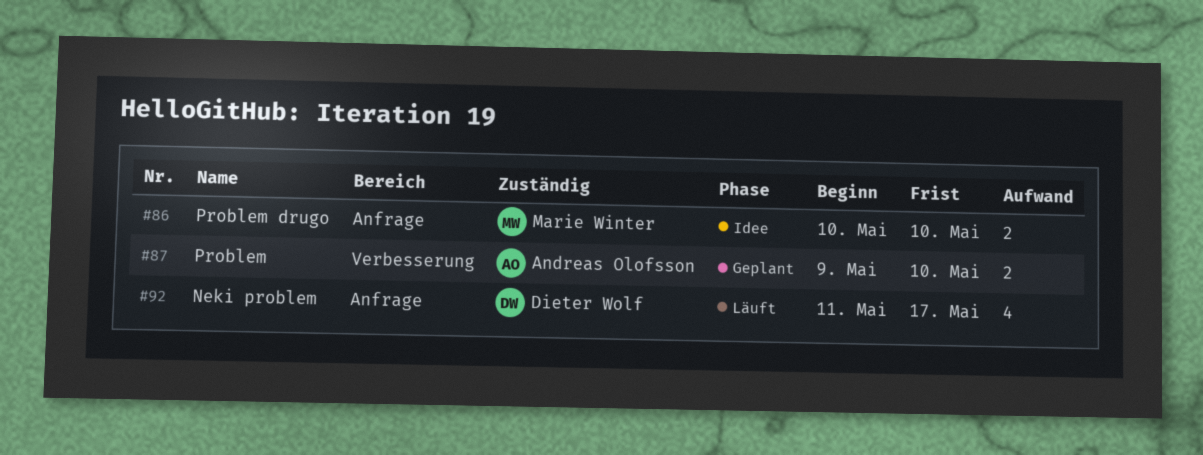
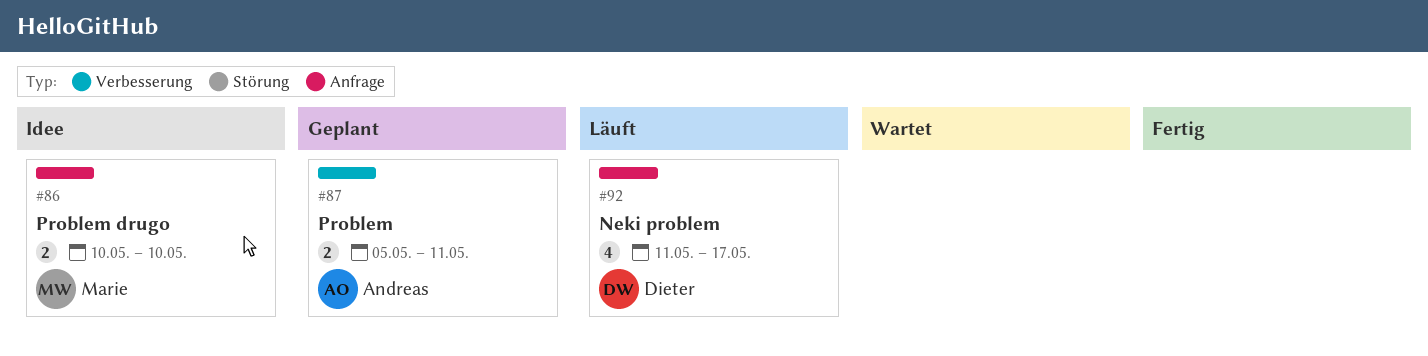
#87, start: May 9 -> May 5
#87, due: May 10 -> May 11

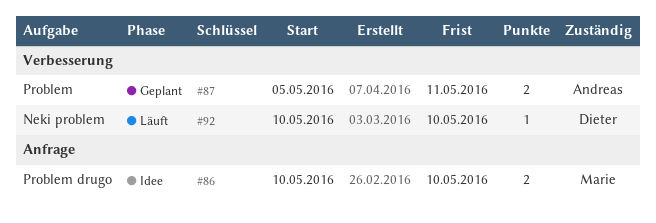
#92, label: Anfrage -> Verbesserung
#92, estimate: 4 -> 1
#92, start: May 11 -> May 10
#92, due: May 17 -> May 10

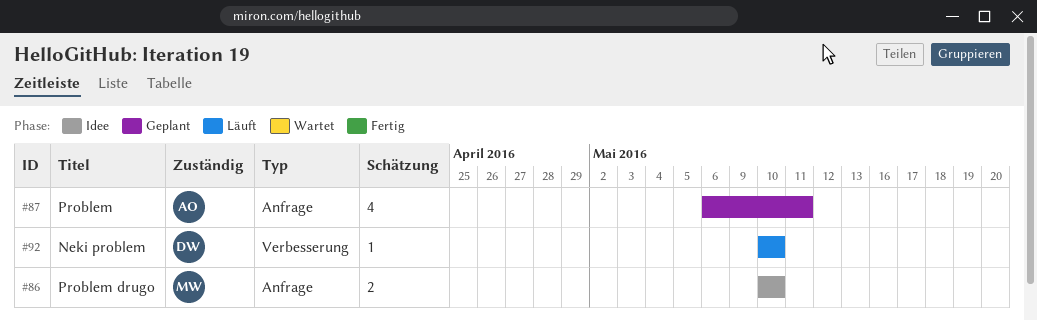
#87, label: Verbesserung -> Anfrage
#87, estimate: 2 -> 4
#87, start: May 5 -> May 6

